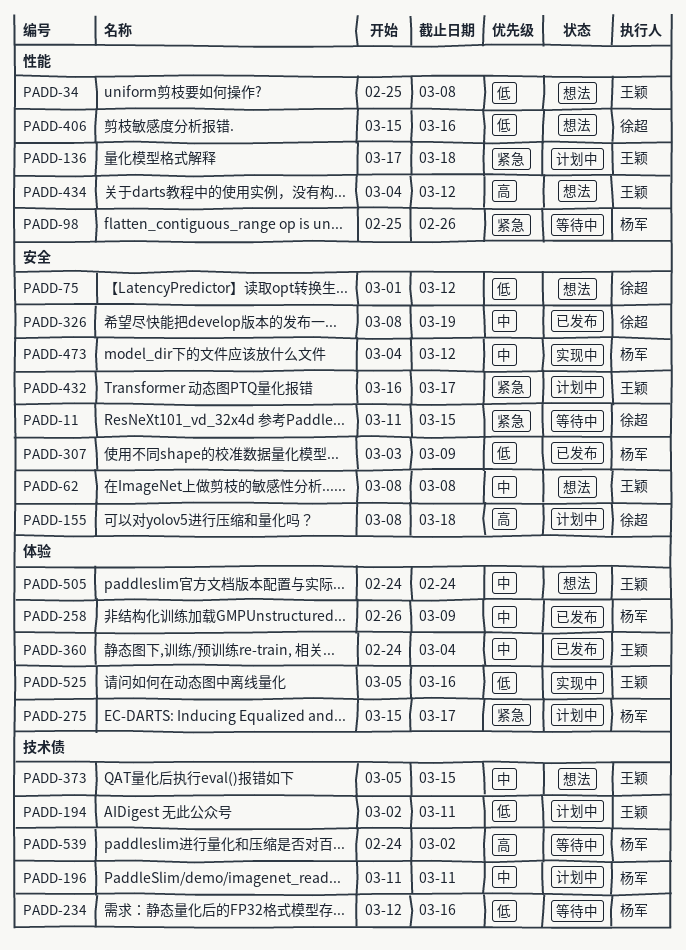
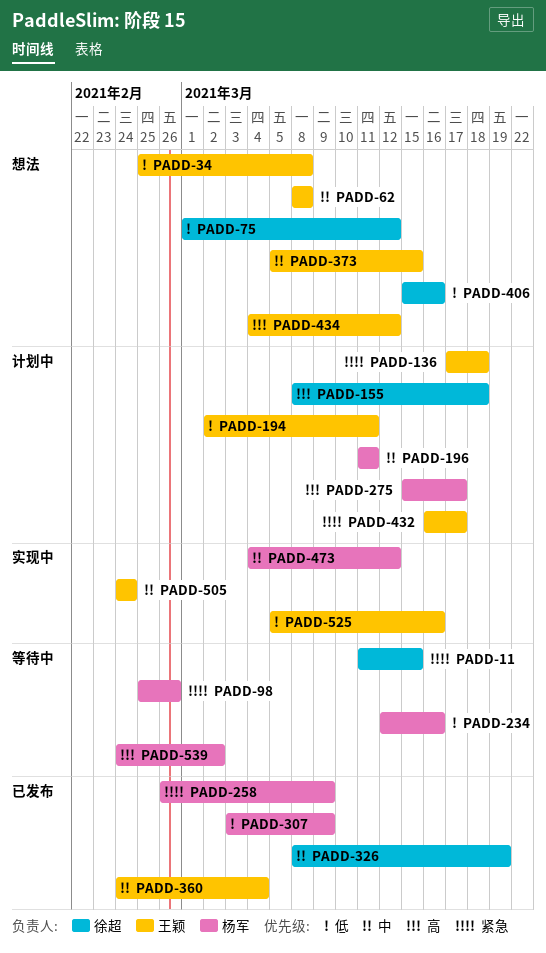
PADD-258, priority: 中 -> 紧急
PADD-275, priority: 紧急 -> 高
PADD-505, status: 想法 -> 实现中

